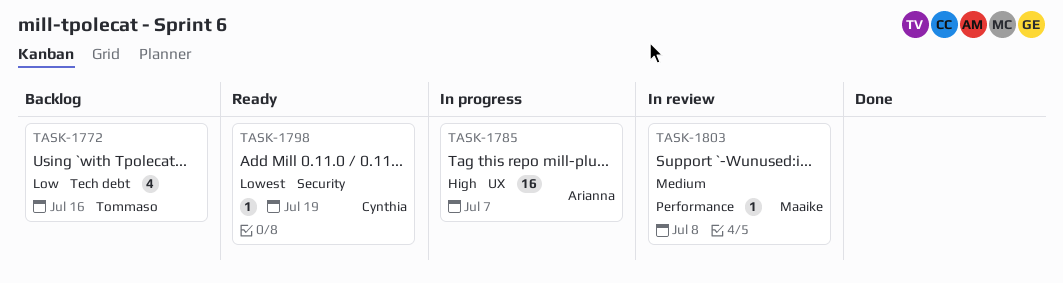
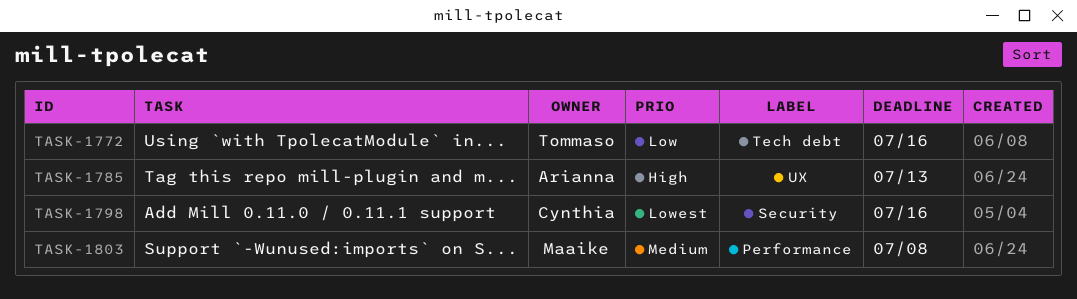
TASK-1785, due: Jul 7 -> Jul 13
TASK-1798, due: Jul 19 -> Jul 16

